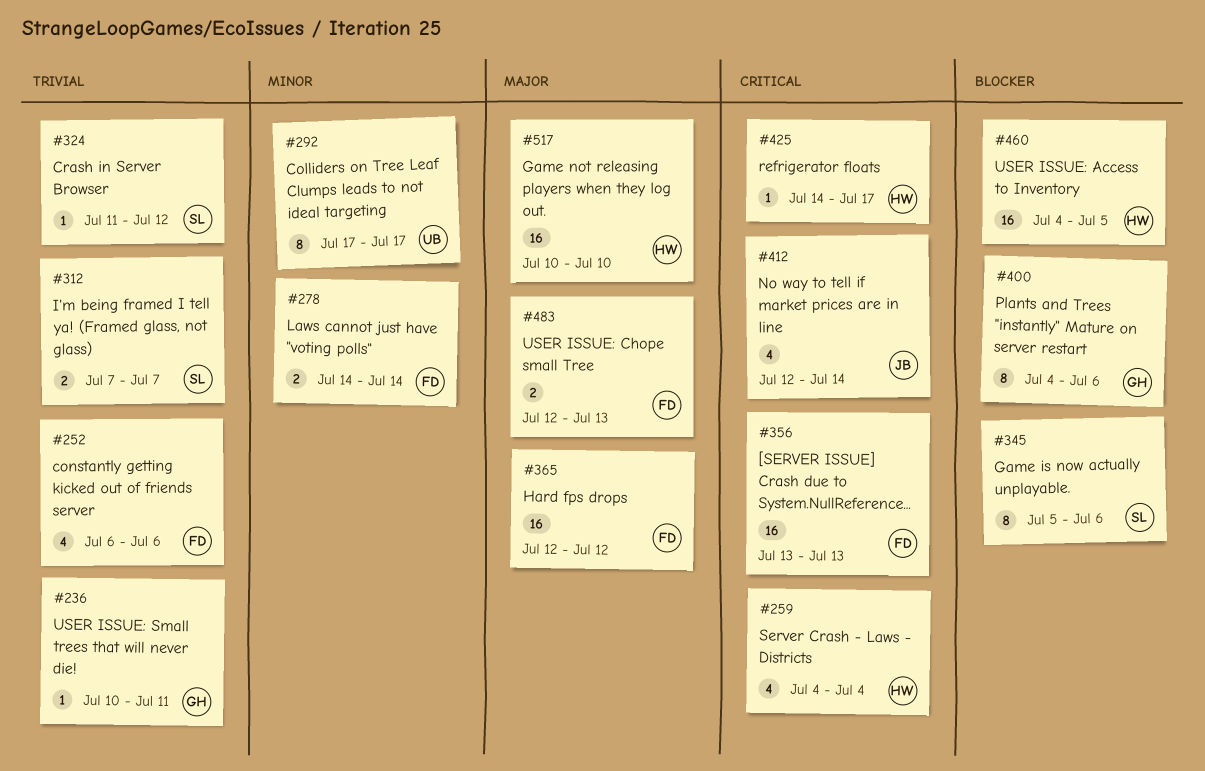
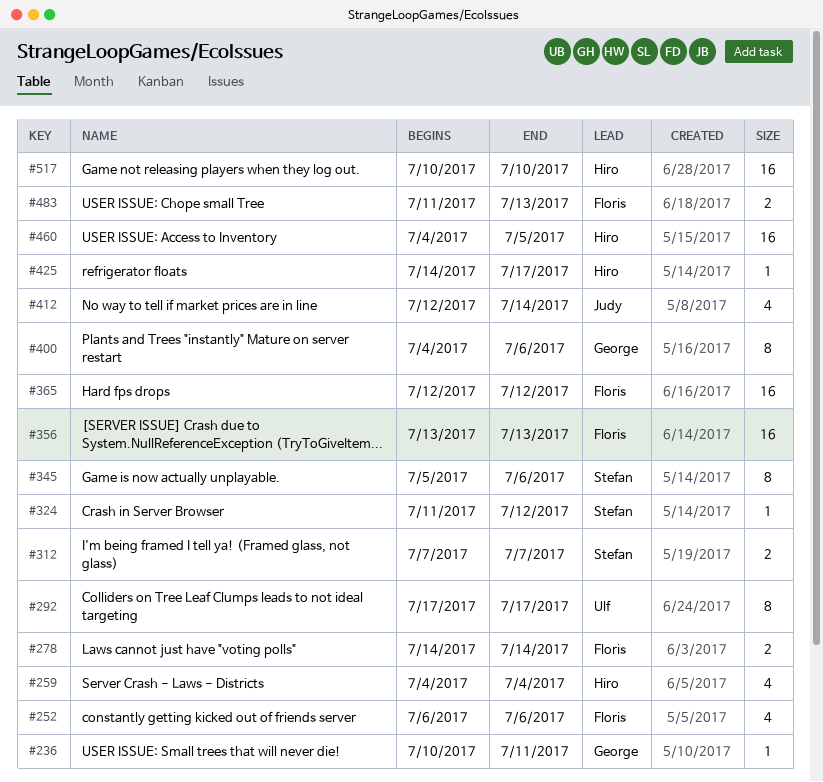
#483, start: Jul 12 -> Jul 11

